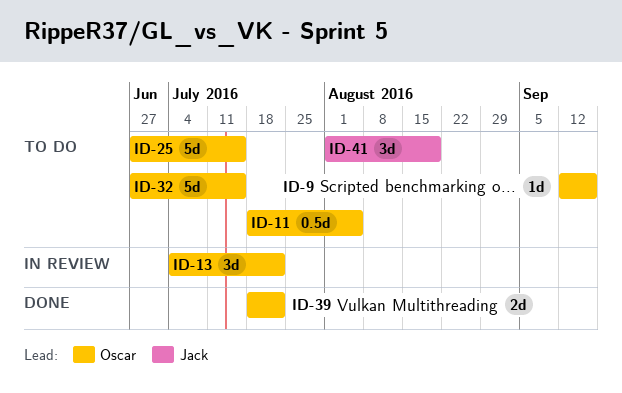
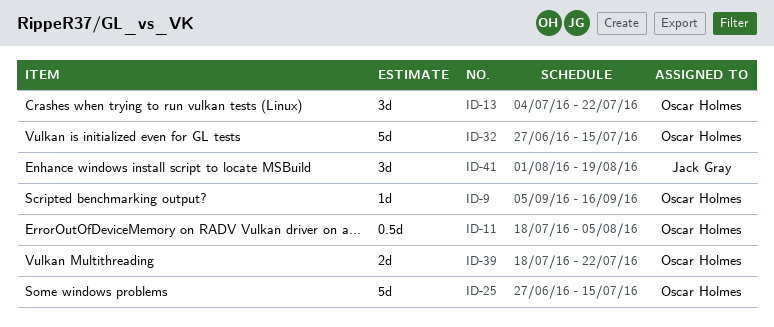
ID-9, start: Sep 12 -> Sep 5

